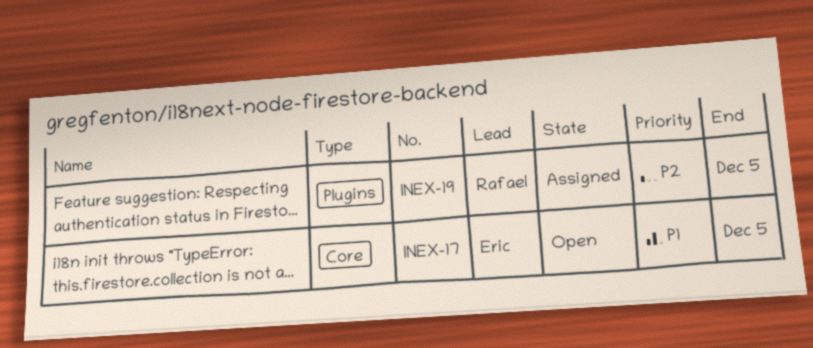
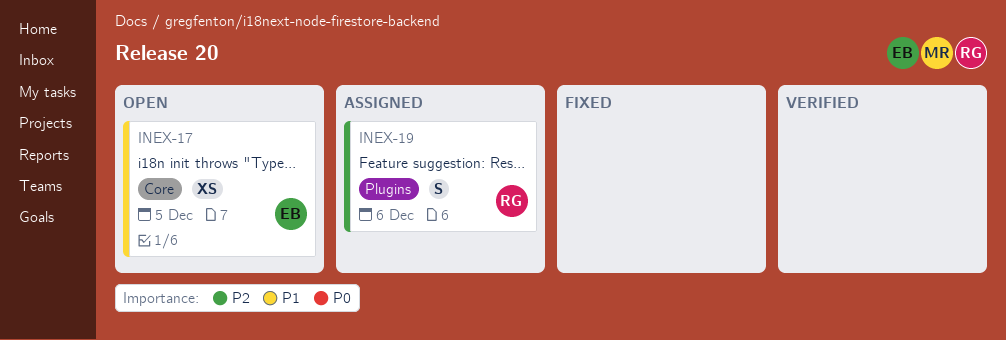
INEX-19, due: Dec 5 -> Dec 6

